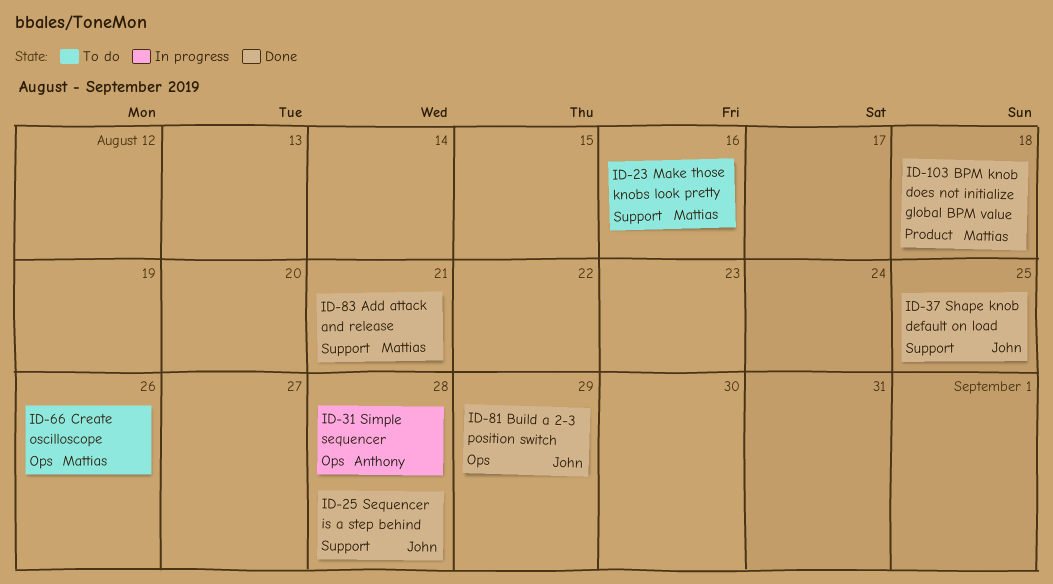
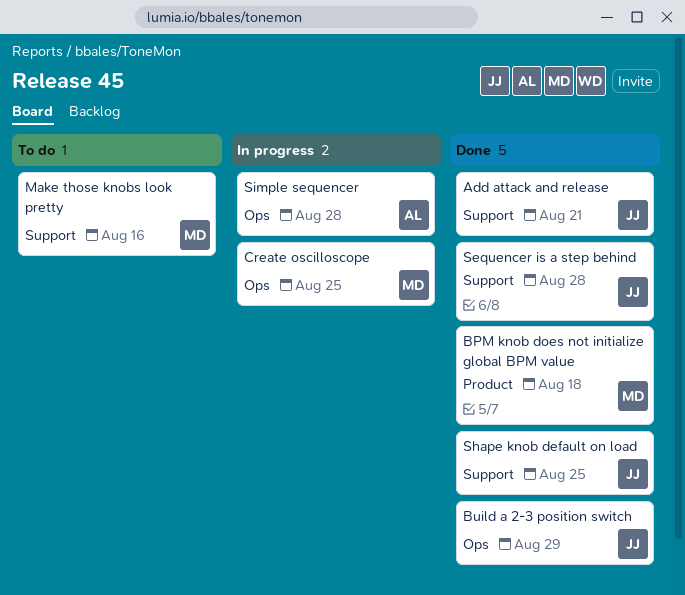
Add attack and release, owner: Mattias -> John
Create oscilloscope, status: To do -> In progress
Create oscilloscope, due: Aug 26 -> Aug 25

